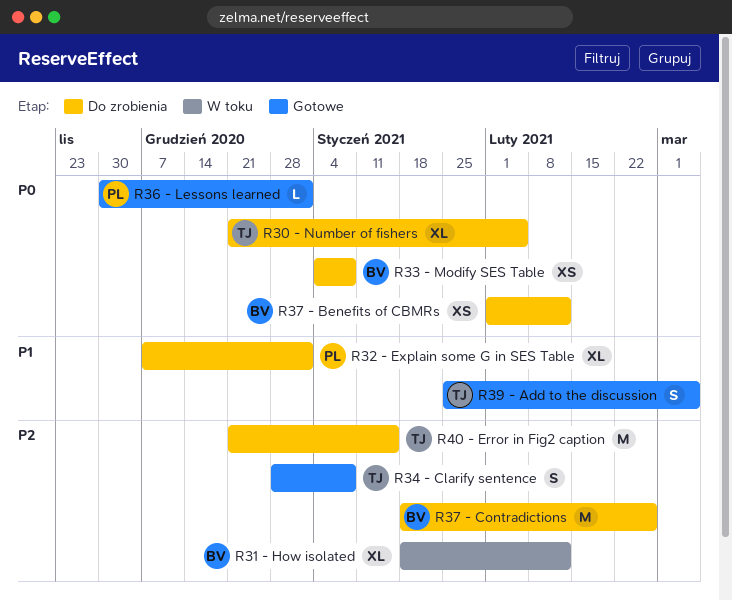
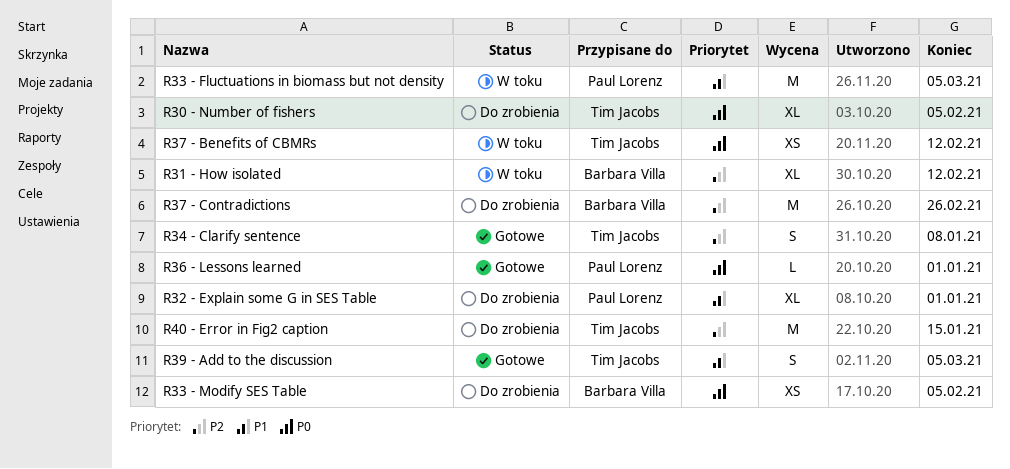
R33 - Fluctuations in biomass but not density: none -> present
R33 - Modify SES Table, due: Jan 8 -> Feb 5
R37 - Benefits of CBMRs, status: Do zrobienia -> W toku
R37 - Benefits of CBMRs, owner: Barbara Villa -> Tim Jacobs

